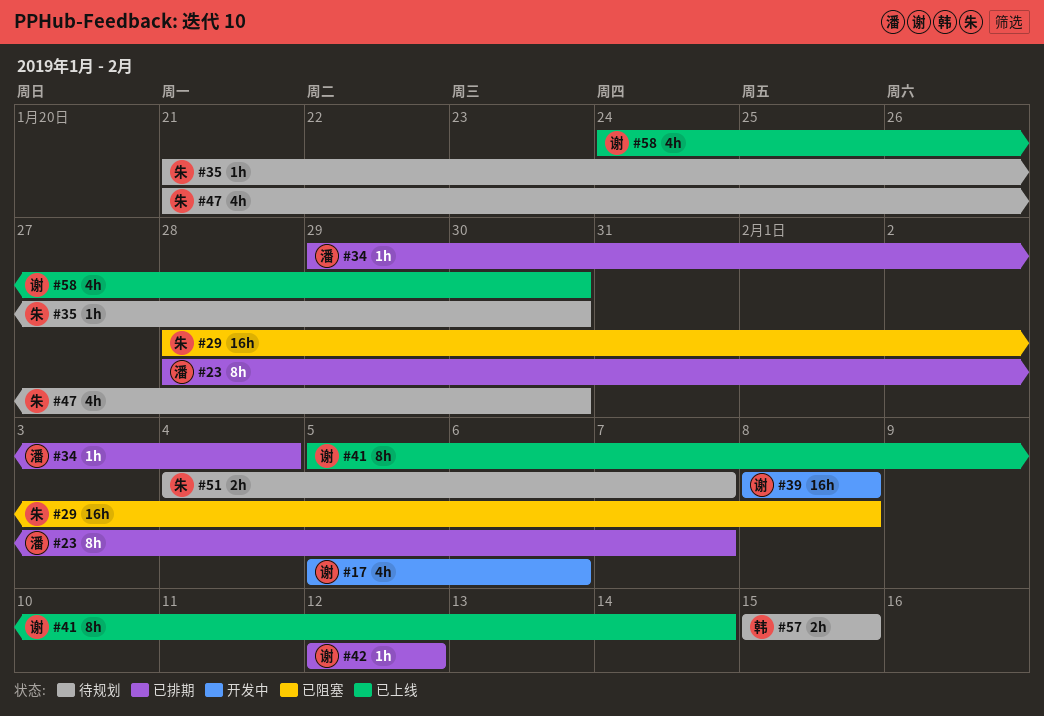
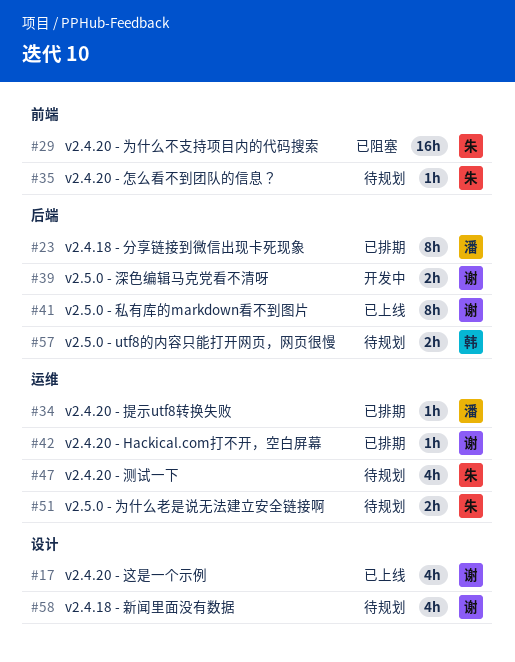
#17, status: 开发中 -> 已上线
#39, estimate: 16h -> 2h
#58, status: 已上线 -> 待规划

